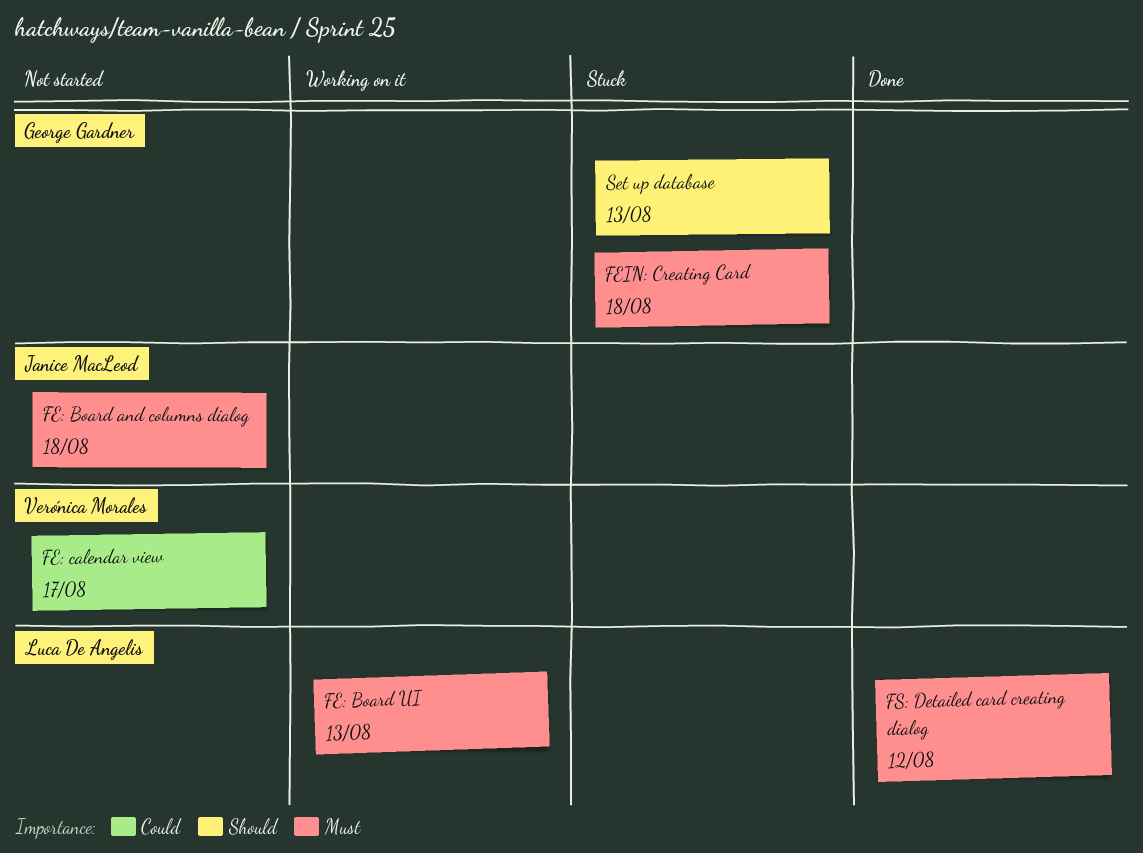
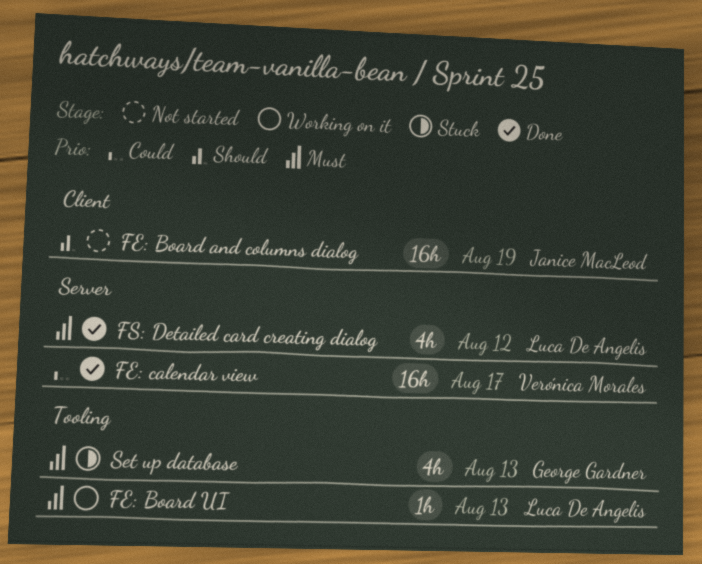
FE: Board and columns dialog, priority: Must -> Should
FE: Board and columns dialog, due: Aug 18 -> Aug 19
FE: calendar view, status: Not started -> Done
FEIN: Creating Card: present -> none
Set up database, priority: Should -> Must

